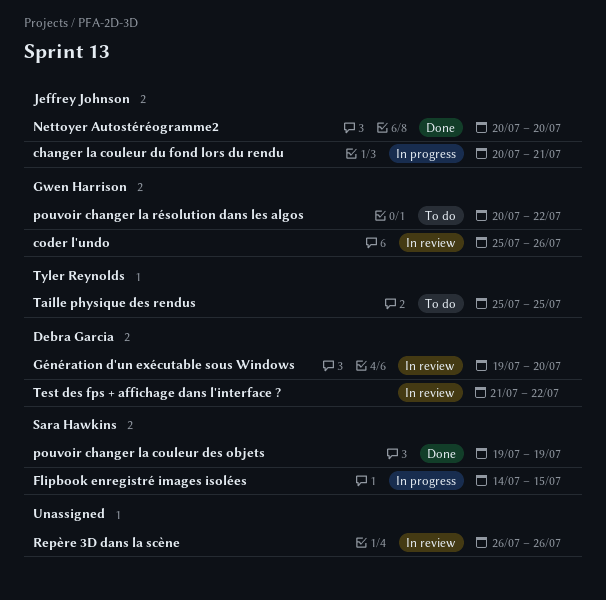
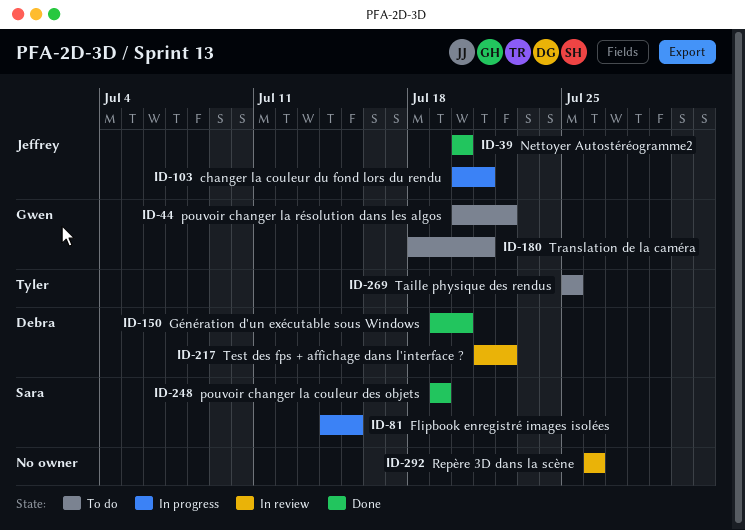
coder l'undo: present -> none
Génération d'un exécutable sous Windows, status: In review -> Done
Translation de la caméra: none -> present

